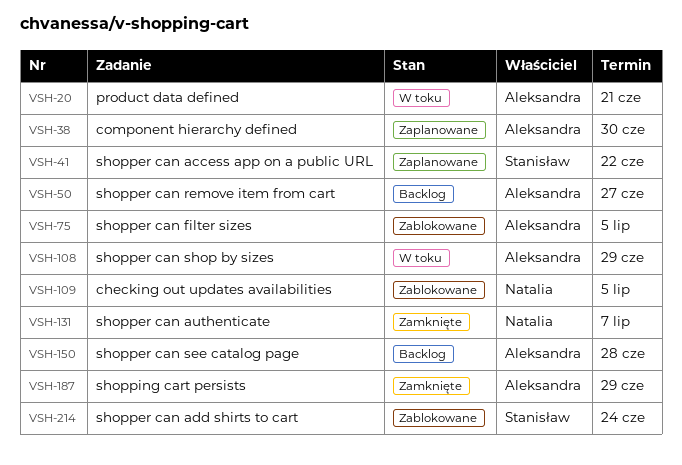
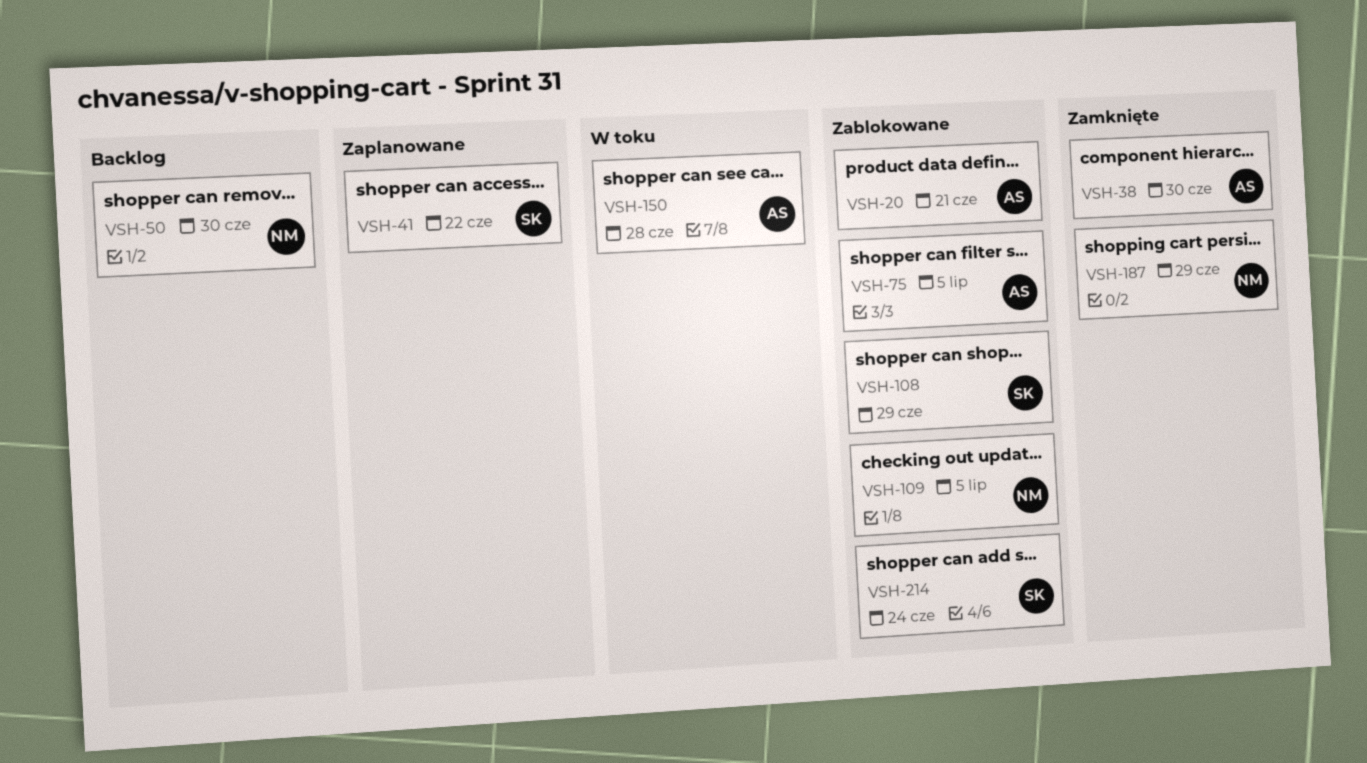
VSH-20, status: W toku -> Zablokowane
VSH-38, status: Zaplanowane -> Zamknięte
VSH-50, owner: Aleksandra -> Natalia
VSH-50, due: Jun 27 -> Jun 30
VSH-108, status: W toku -> Zablokowane
VSH-108, owner: Aleksandra -> Stanisław
VSH-131: present -> none
VSH-150, status: Backlog -> W toku
VSH-187, owner: Aleksandra -> Natalia

